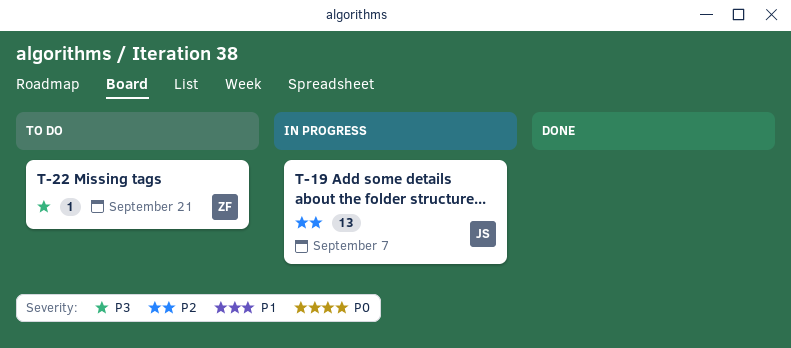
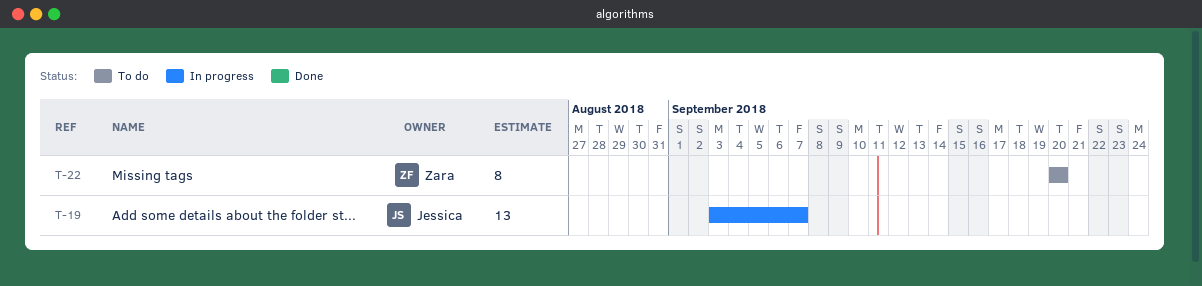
T-22, estimate: 1 -> 8
T-22, due: Sep 21 -> Sep 20

